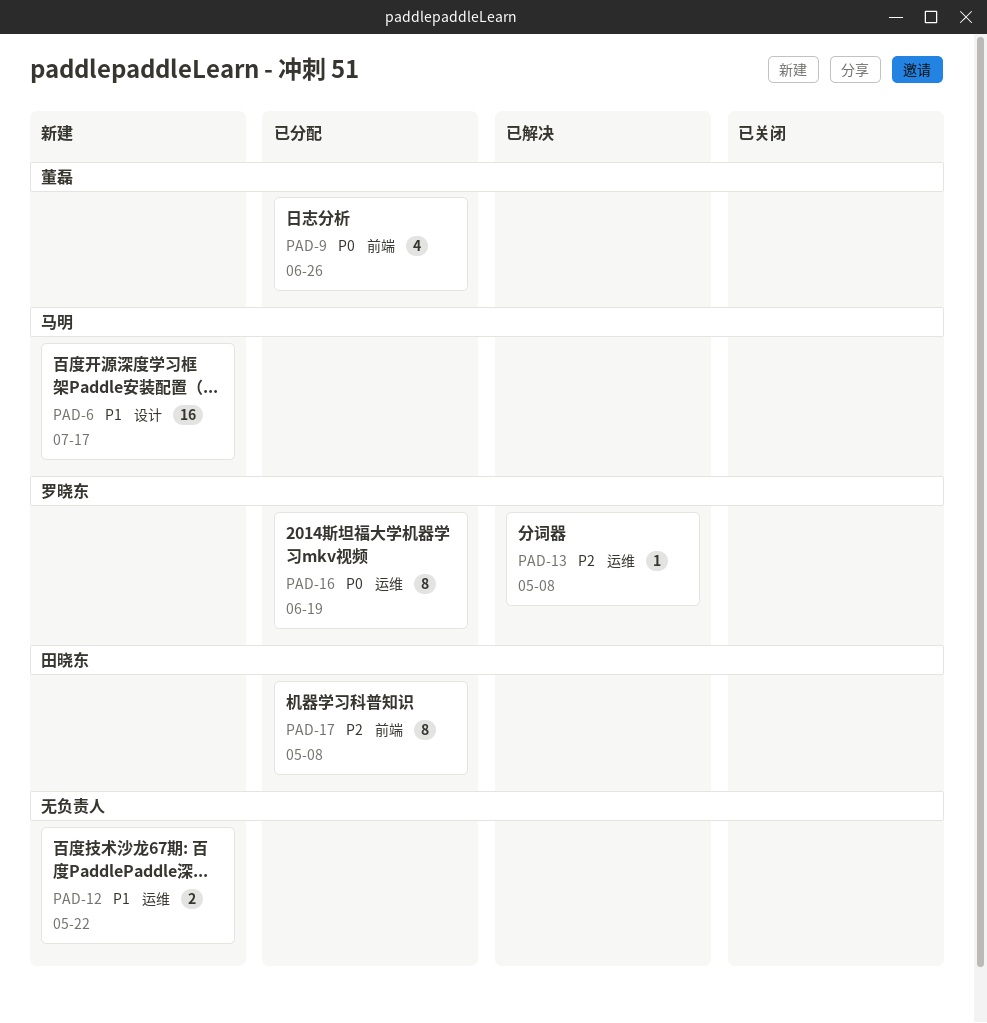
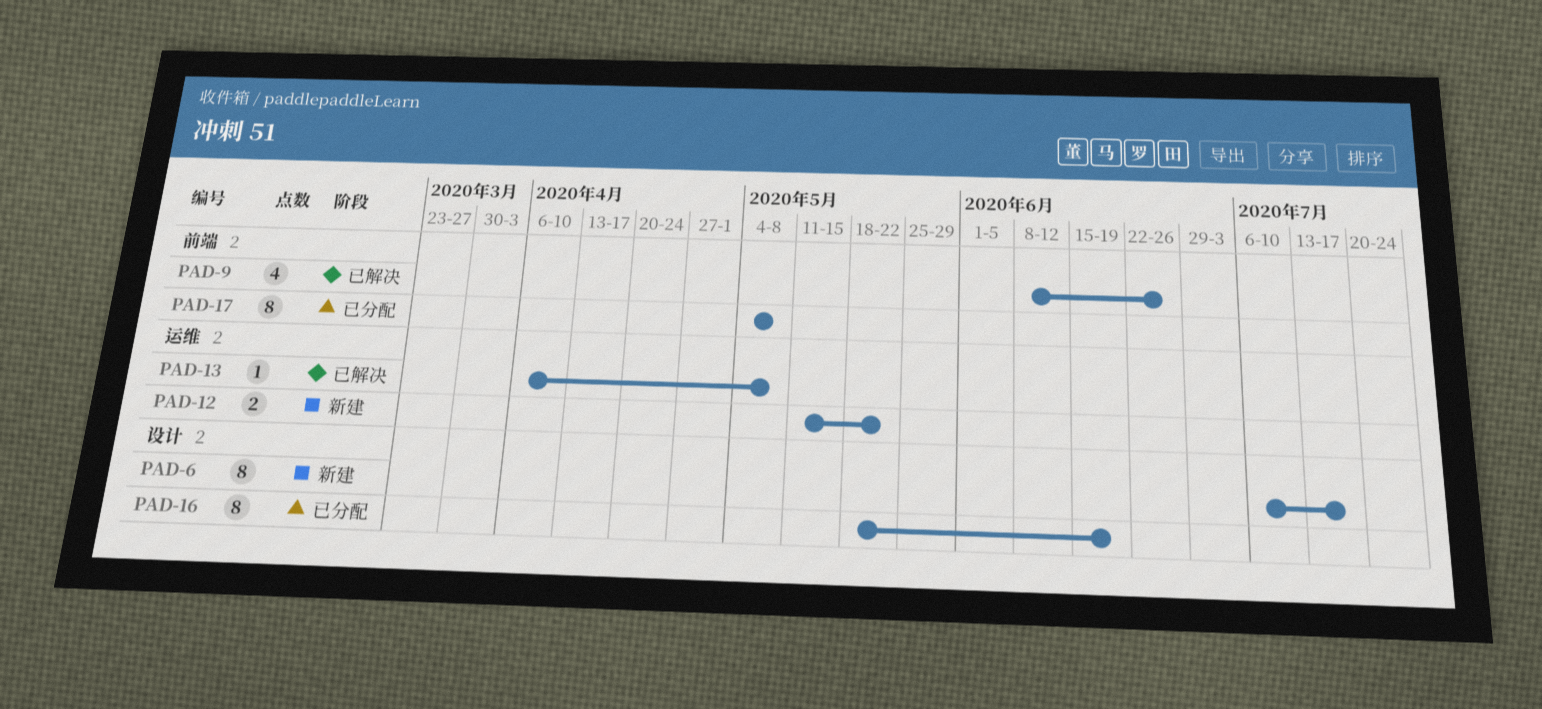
PAD-6, estimate: 16 -> 8
PAD-9, status: 已分配 -> 已解决
PAD-16, label: 运维 -> 设计

